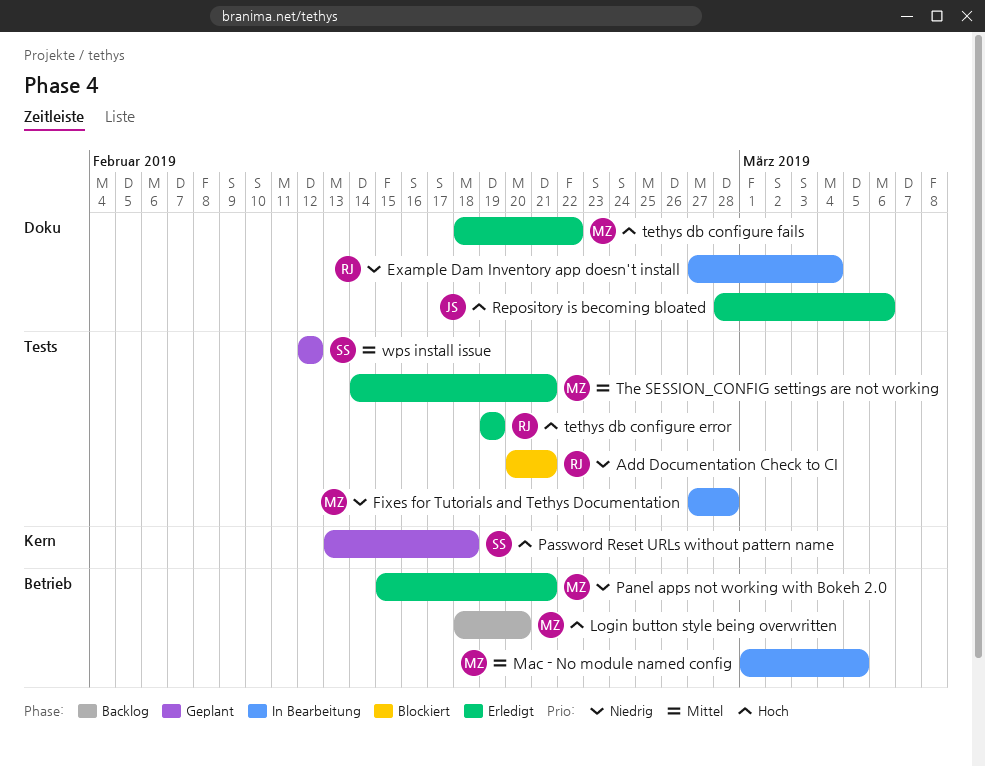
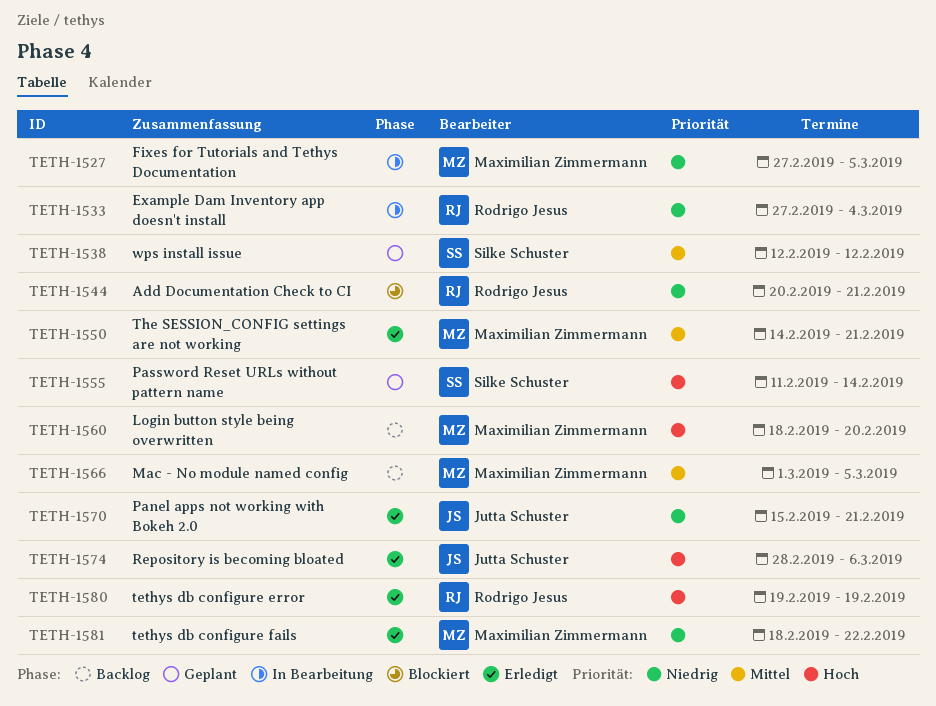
Fixes for Tutorials and Tethys Documentation, due: Feb 28 -> Mar 5
Mac - No module named config, status: In Bearbeitung -> Backlog
Panel apps not working with Bokeh 2.0, owner: Maximilian Zimmermann -> Jutta Schuster
Password Reset URLs without pattern name, start: Feb 13 -> Feb 11
Password Reset URLs without pattern name, due: Feb 18 -> Feb 14
tethys db configure fails, priority: Hoch -> Niedrig

